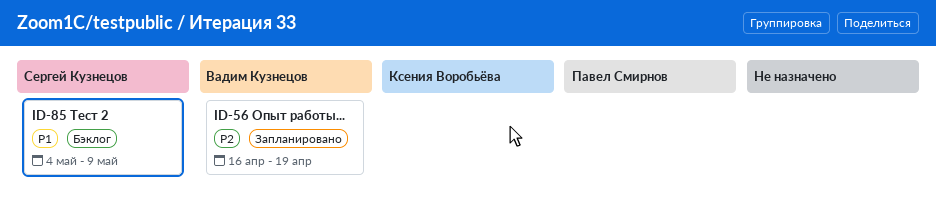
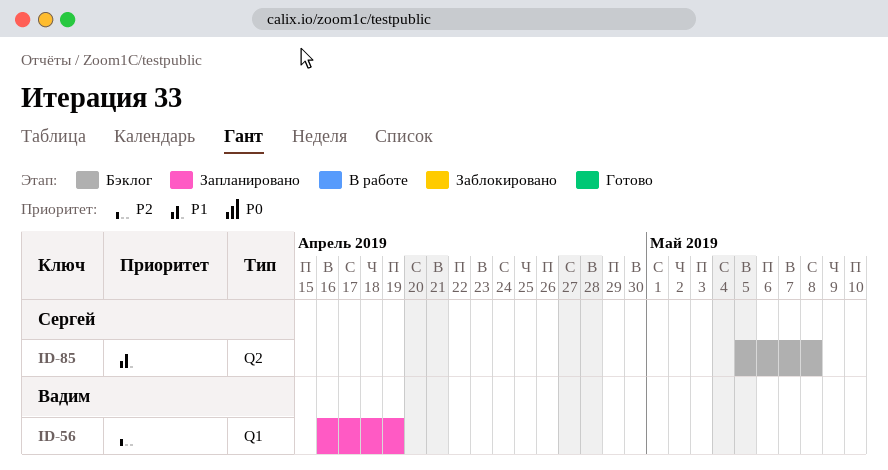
ID-85, start: May 4 -> May 5
ID-85, due: May 9 -> May 8

